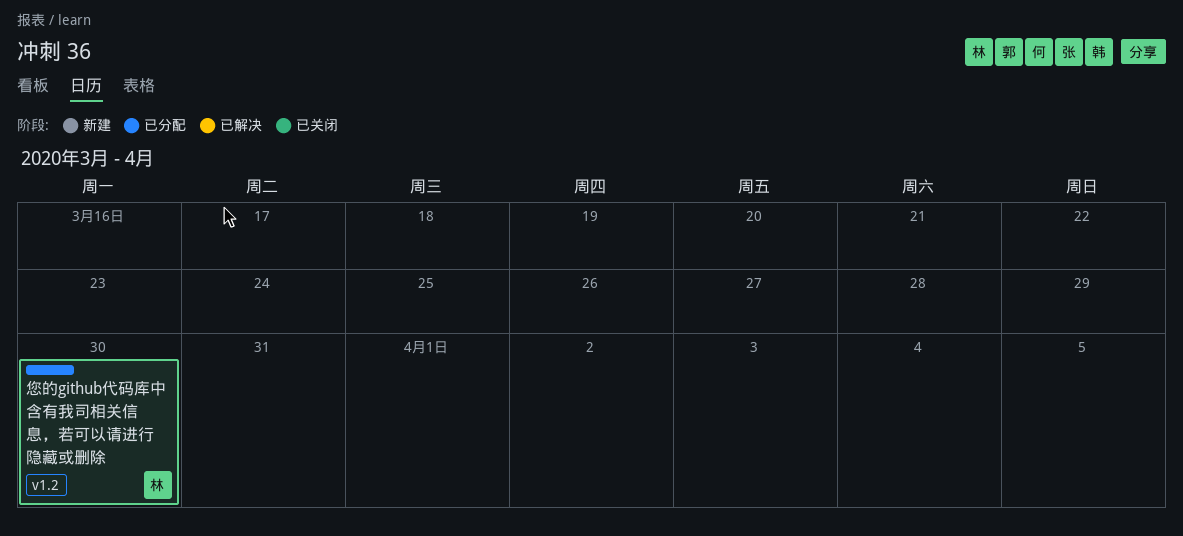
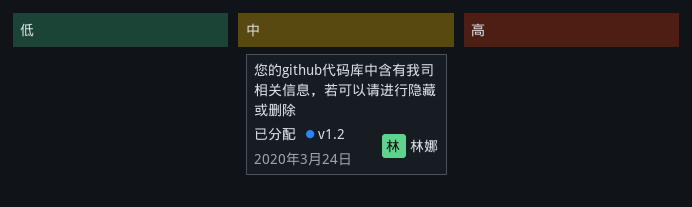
您的github代码库中含有我司相关信息，若可以请进行隐藏或删除, due: Mar 30 -> Mar 24

